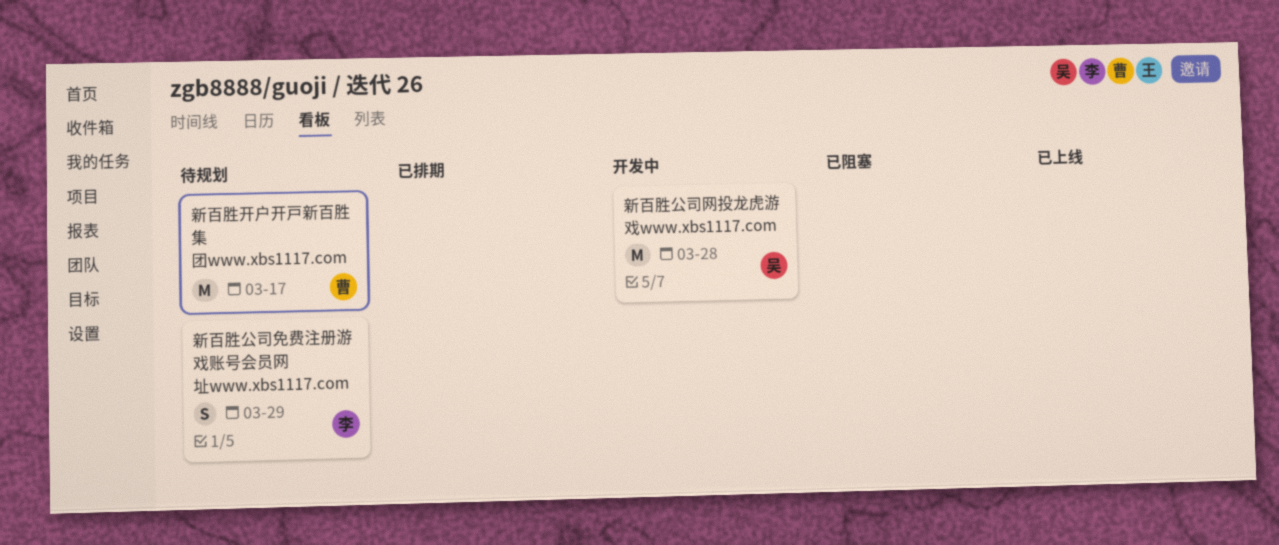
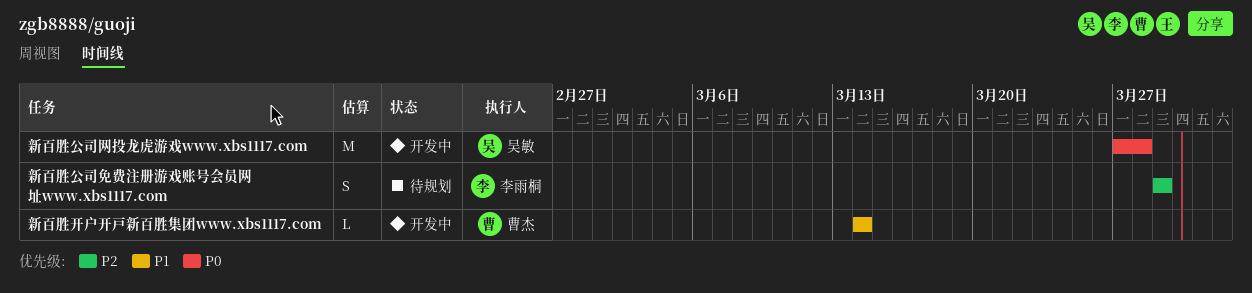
新百胜开户开戸新百胜集团www.xbs1117.com, status: 待规划 -> 开发中
新百胜开户开戸新百胜集团www.xbs1117.com, estimate: M -> L
新百胜开户开戸新百胜集团www.xbs1117.com, due: Mar 17 -> Mar 14

